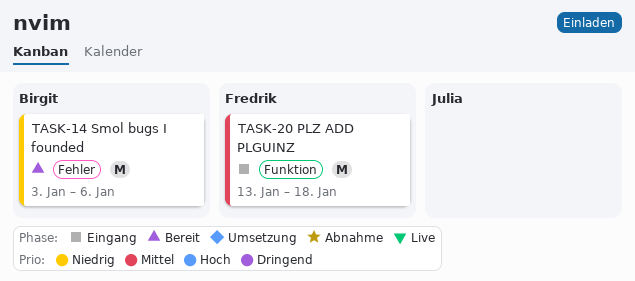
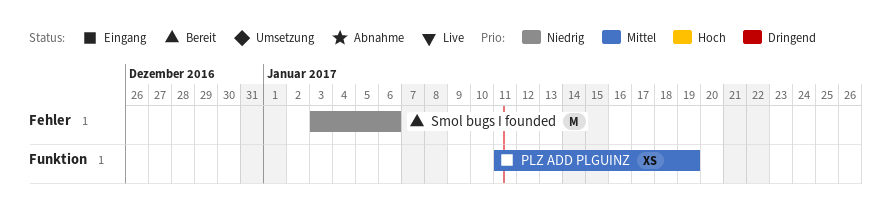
PLZ ADD PLGUINZ, estimate: M -> XS
PLZ ADD PLGUINZ, start: Jan 13 -> Jan 11
PLZ ADD PLGUINZ, due: Jan 18 -> Jan 19

